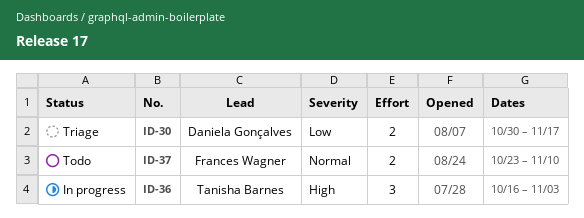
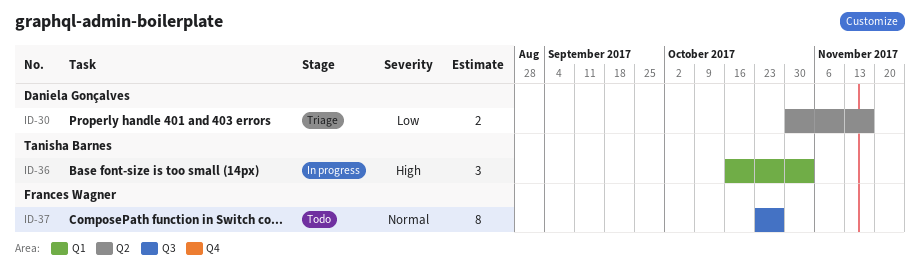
ID-37, estimate: 2 -> 8
ID-37, due: Nov 10 -> Oct 27

